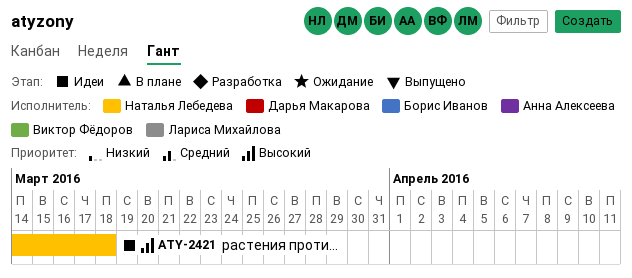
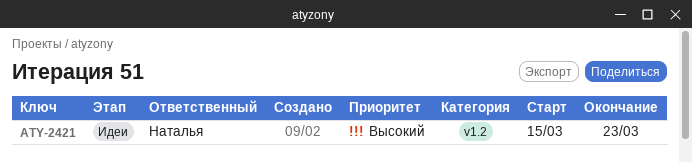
ATY-2421, start: Mar 14 -> Mar 15
ATY-2421, due: Mar 18 -> Mar 23

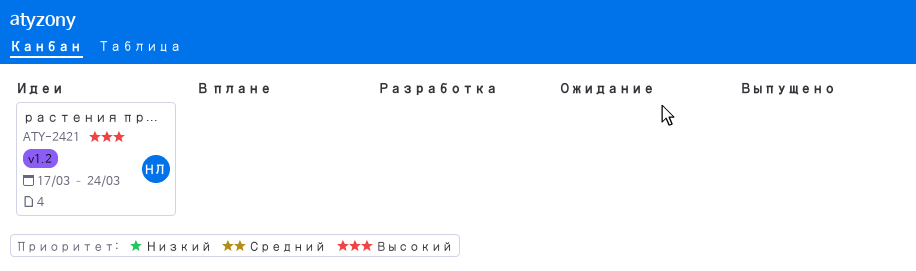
ATY-2421, start: Mar 15 -> Mar 17
ATY-2421, due: Mar 23 -> Mar 24

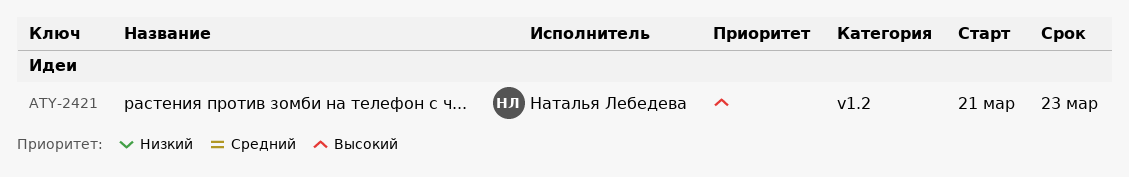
ATY-2421, start: Mar 17 -> Mar 21
ATY-2421, due: Mar 24 -> Mar 23

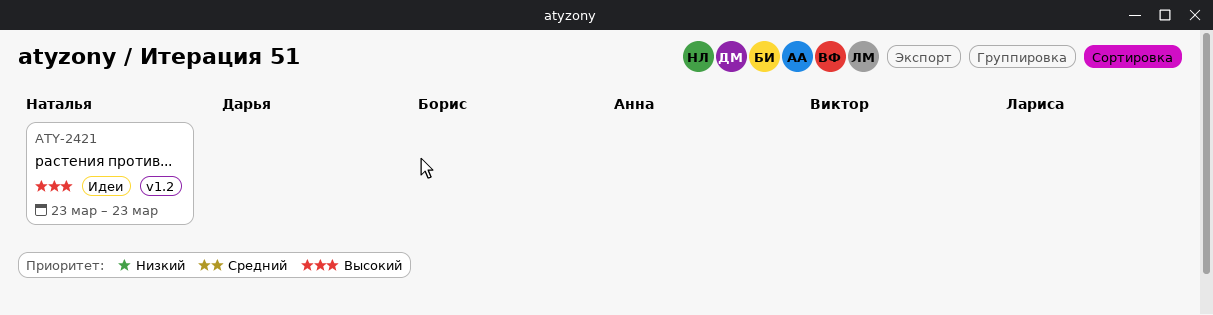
ATY-2421, start: Mar 21 -> Mar 23

